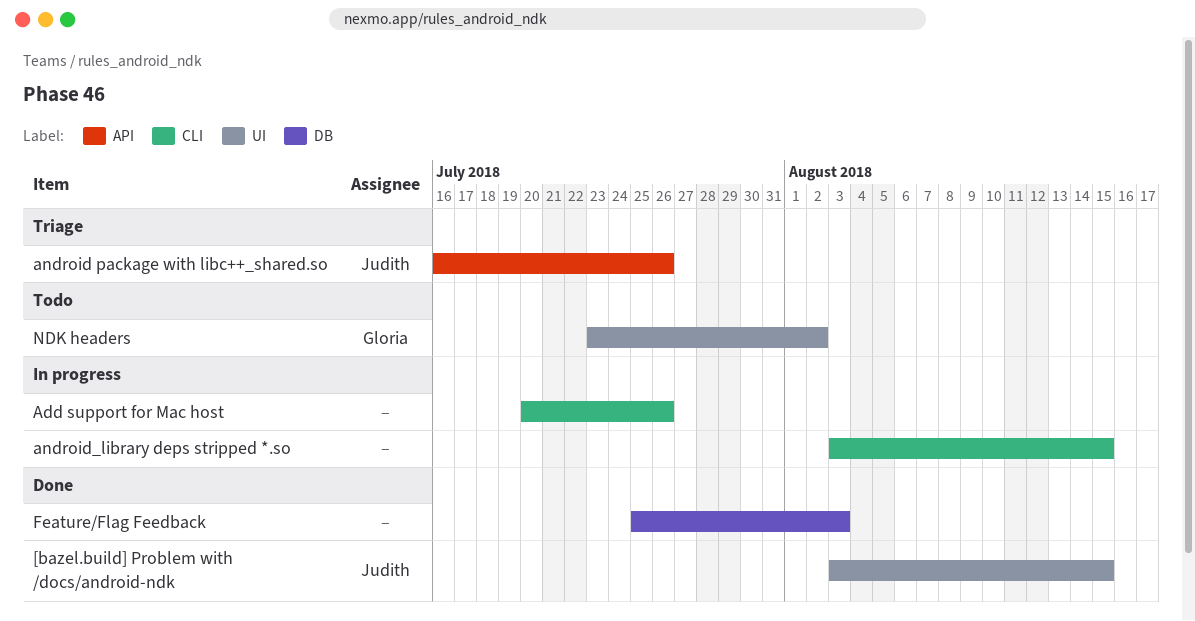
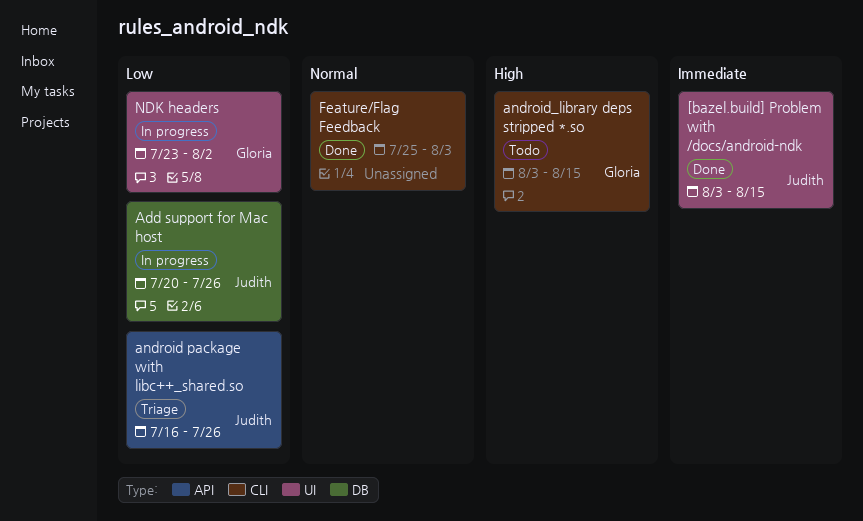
Add support for Mac host, owner: none -> Judith
Add support for Mac host, label: CLI -> DB
android_library deps stripped *.so, status: In progress -> Todo
android_library deps stripped *.so, owner: none -> Gloria
Feature/Flag Feedback, label: DB -> CLI
NDK headers, status: Todo -> In progress

